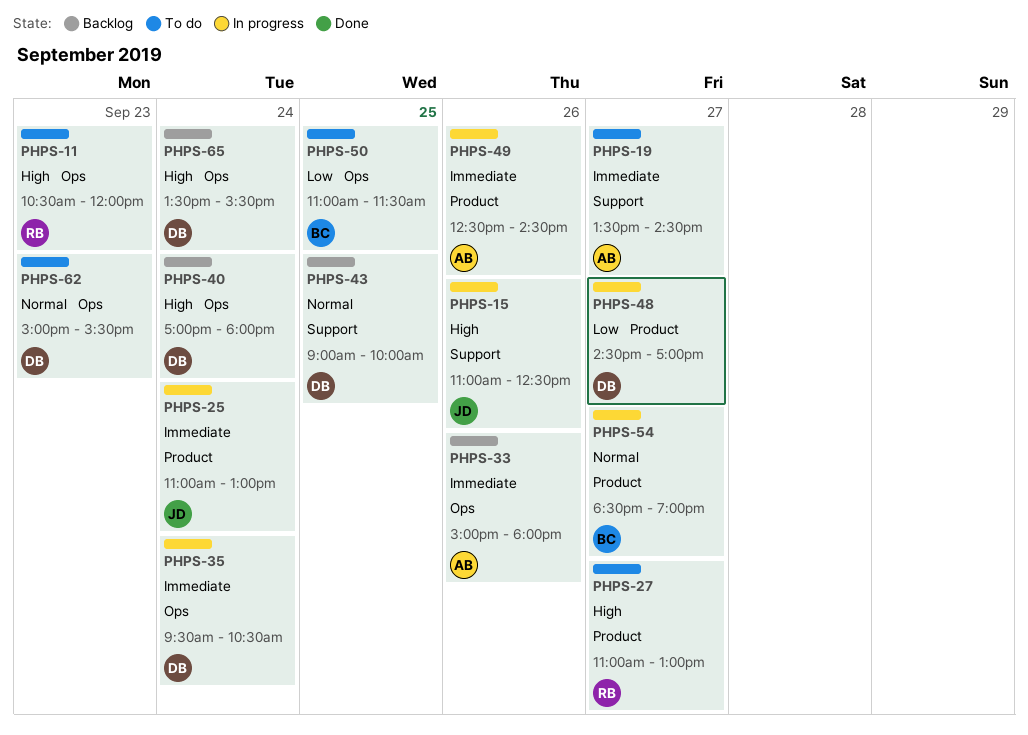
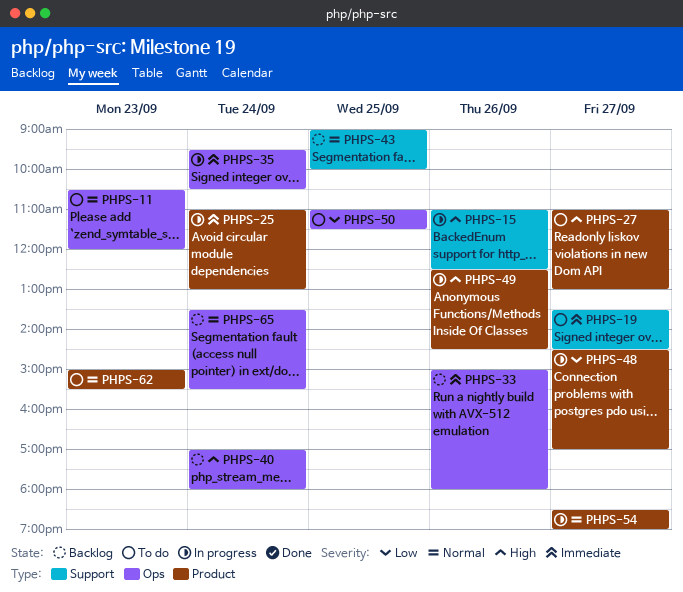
PHPS-11, priority: High -> Normal
PHPS-49, priority: Immediate -> High
PHPS-62, label: Ops -> Product
PHPS-65, priority: High -> Normal

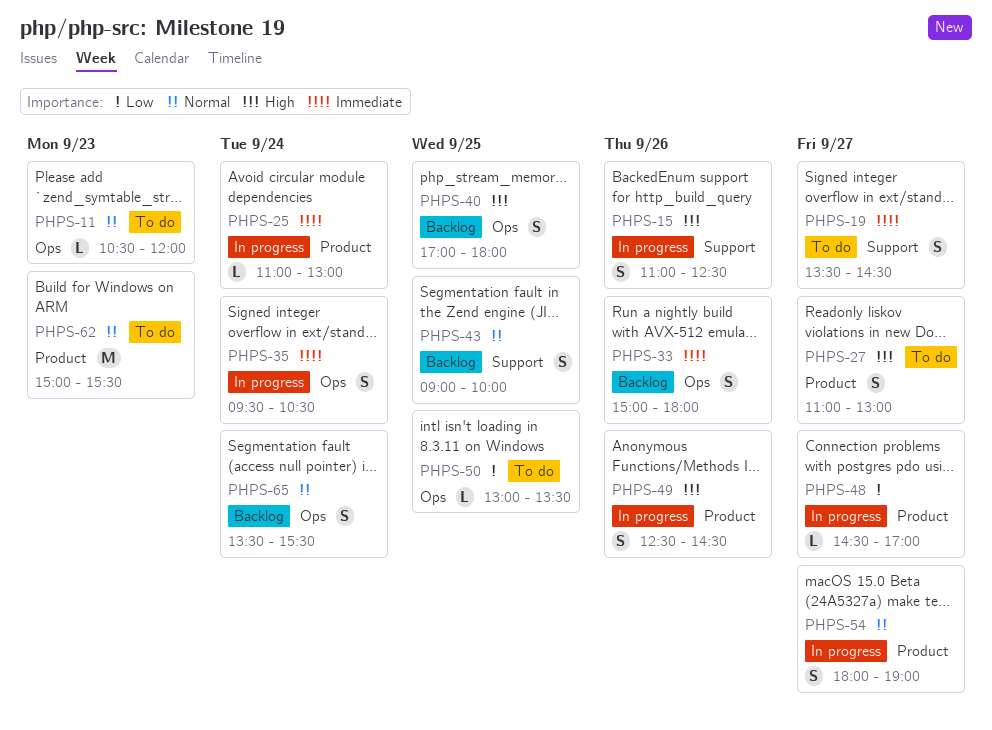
PHPS-40, day: Sep 24 -> Sep 25
PHPS-50, begins: 11:00 -> 13:00
PHPS-50, ends: 11:30 -> 13:30
PHPS-54, begins: 18:30 -> 18:00

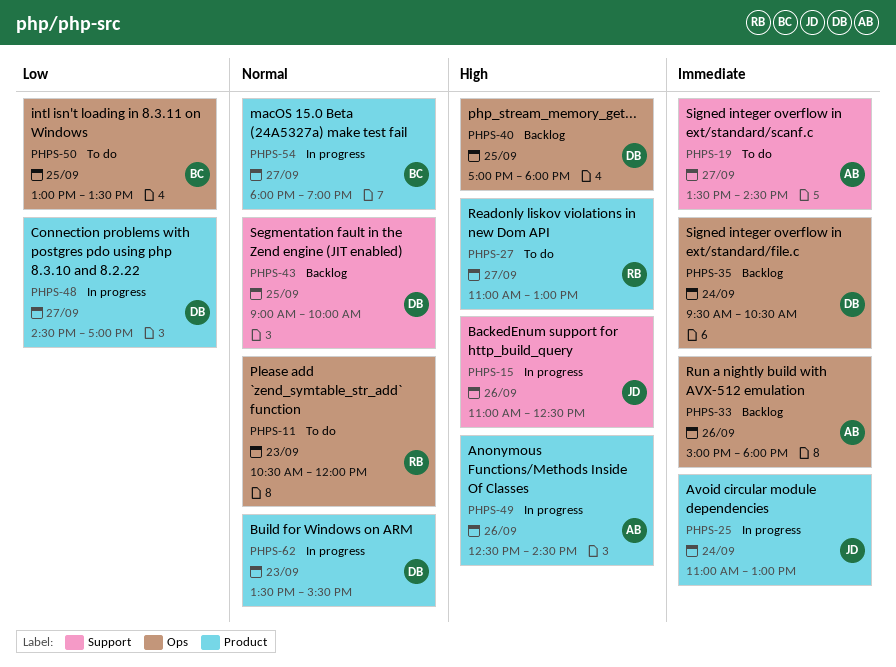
PHPS-35, status: In progress -> Backlog
PHPS-62, status: To do -> In progress
PHPS-62, begins: 15:00 -> 13:30
PHPS-65: present -> none

